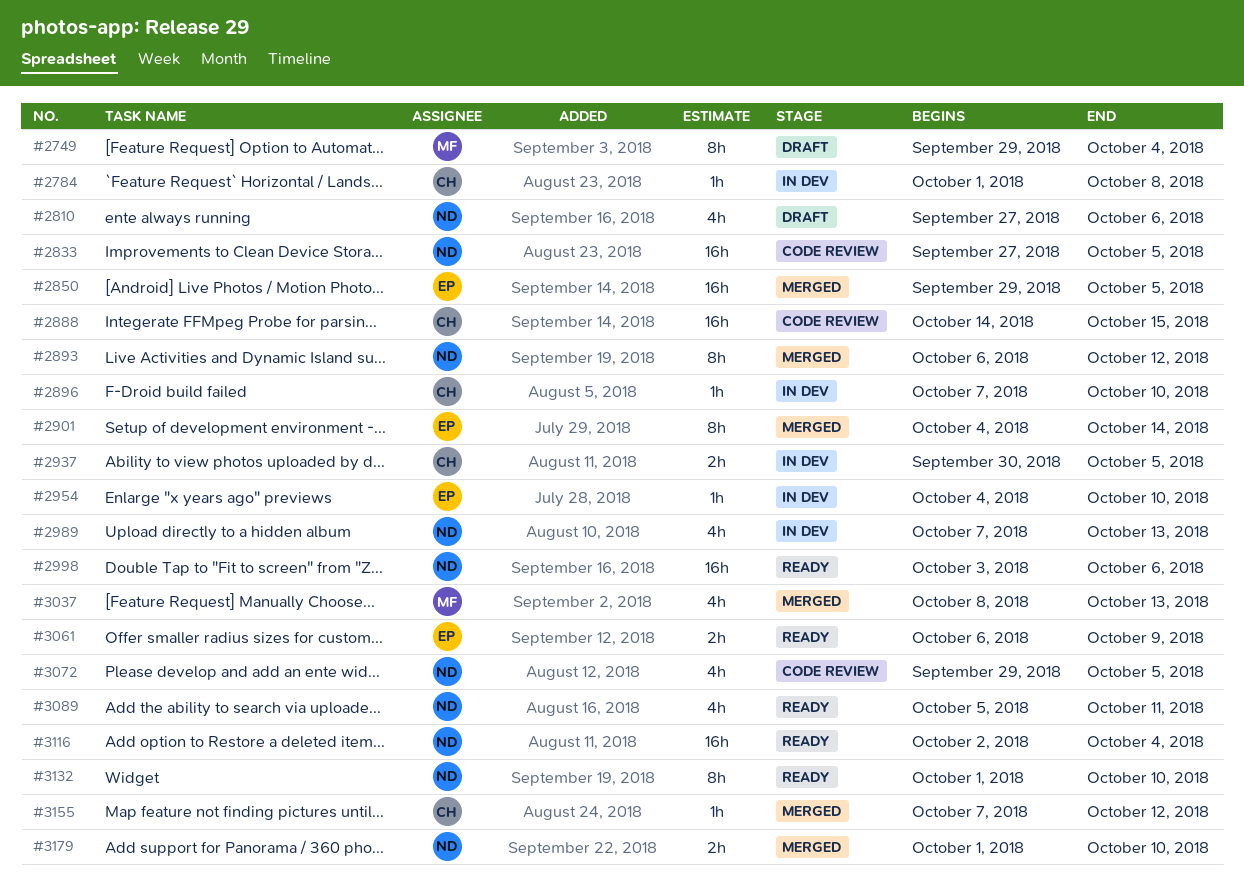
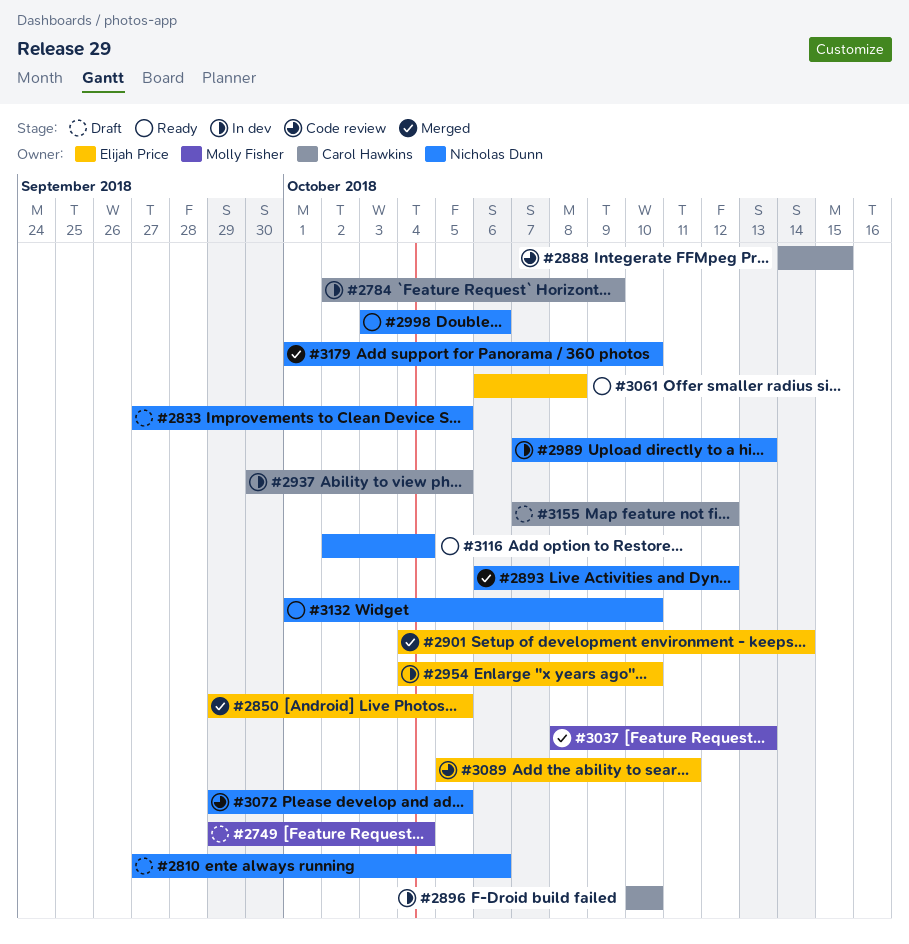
#2784, start: Oct 1 -> Oct 2
#2784, due: Oct 8 -> Oct 9
#2833, status: Code review -> Draft
#2896, start: Oct 7 -> Oct 10
#3061, due: Oct 9 -> Oct 8
#3089, status: Ready -> Code review
#3089, owner: Nicholas Dunn -> Elijah Price
#3155, status: Merged -> Draft

